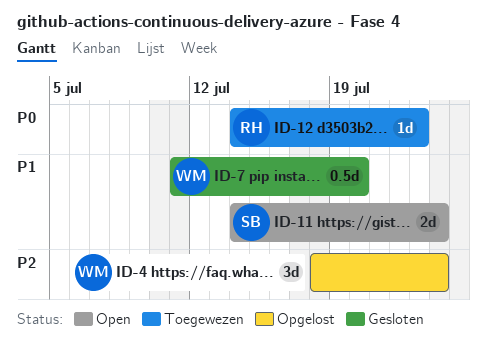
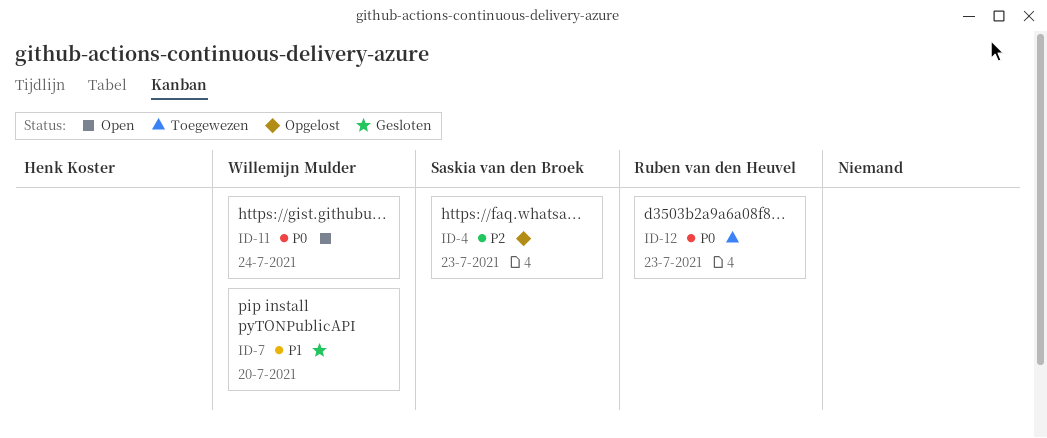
ID-4, owner: Willemijn Mulder -> Saskia van den Broek
ID-4, due: Jul 24 -> Jul 23
ID-11, owner: Saskia van den Broek -> Willemijn Mulder
ID-11, priority: P1 -> P0

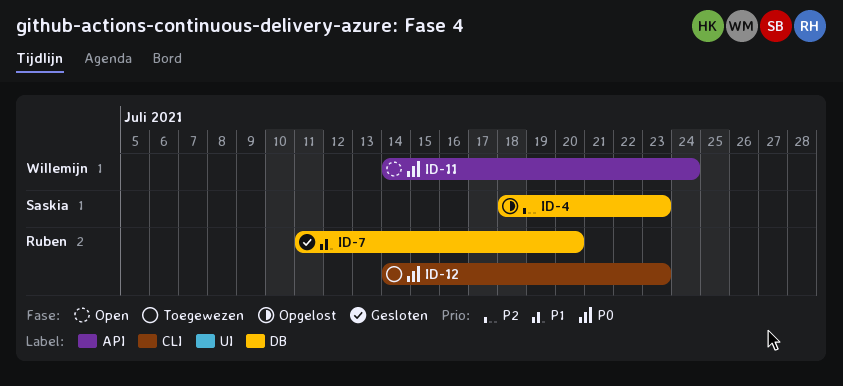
ID-7, owner: Willemijn Mulder -> Ruben van den Heuvel

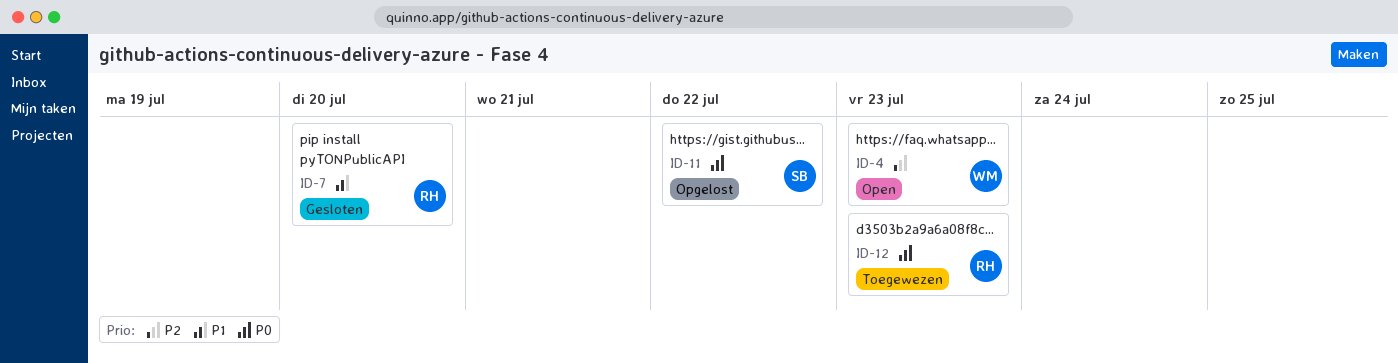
ID-4, status: Opgelost -> Open
ID-4, owner: Saskia -> Willemijn
ID-11, status: Open -> Opgelost
ID-11, owner: Willemijn -> Saskia
ID-11, due: Jul 24 -> Jul 22

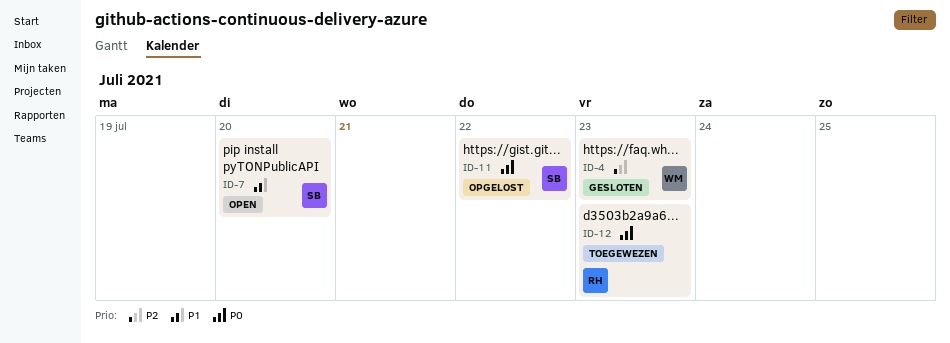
ID-4, status: Open -> Gesloten
ID-7, status: Gesloten -> Open
ID-7, owner: RH -> SB

